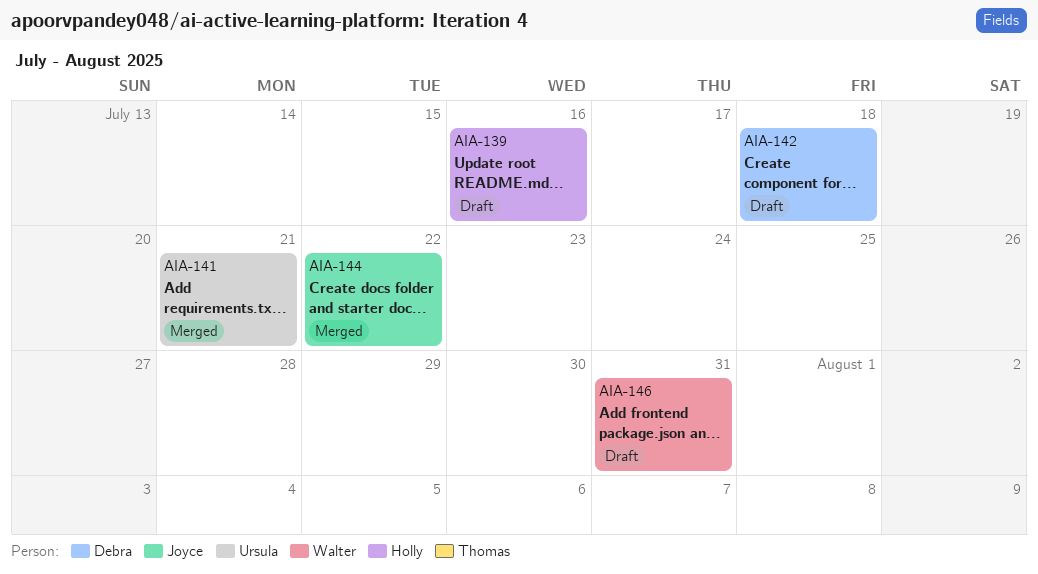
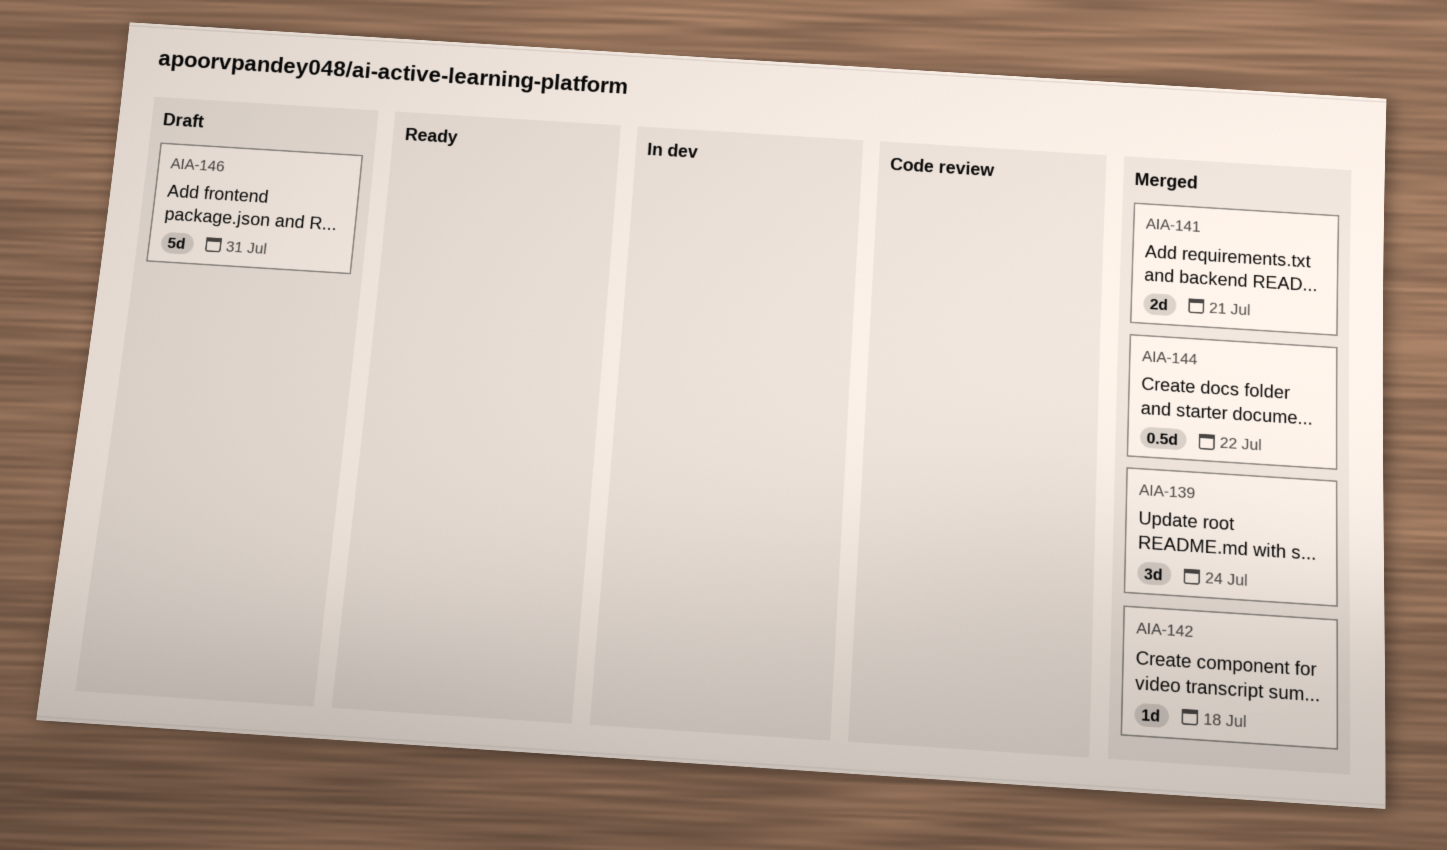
AIA-139, status: Draft -> Merged
AIA-139, due: Jul 16 -> Jul 24
AIA-142, status: Draft -> Merged

